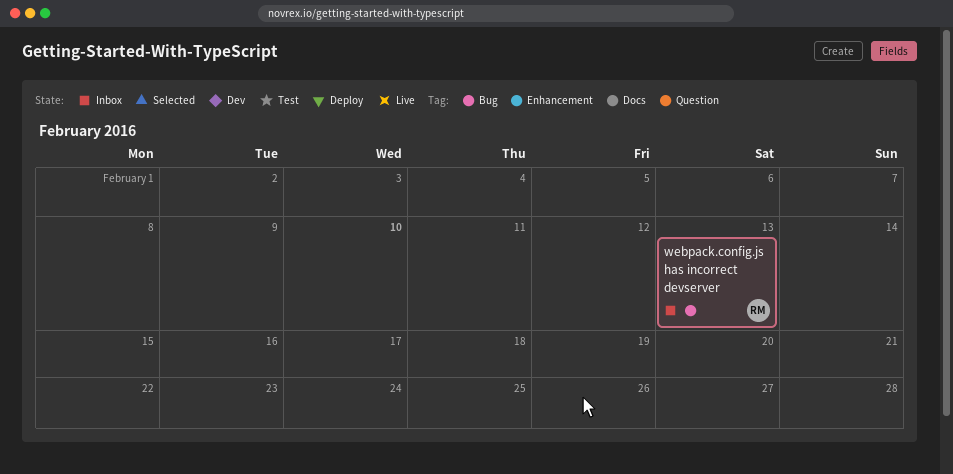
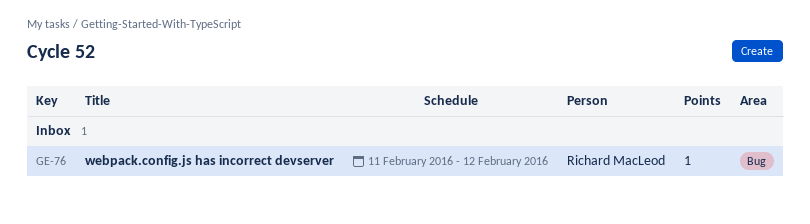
webpack.config.js has incorrect devserver, due: Feb 13 -> Feb 12

